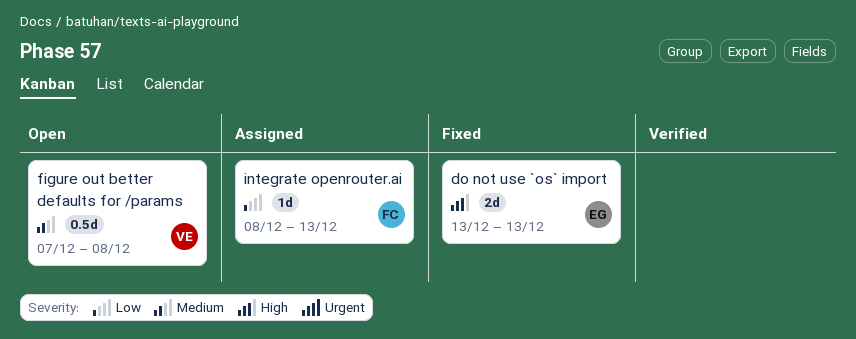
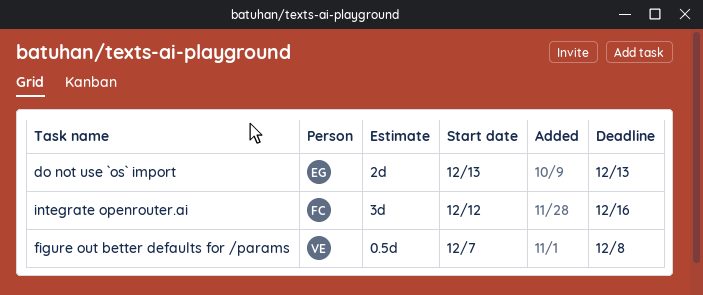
integrate openrouter.ai, estimate: 1d -> 3d
integrate openrouter.ai, start: Dec 8 -> Dec 12
integrate openrouter.ai, due: Dec 13 -> Dec 16

